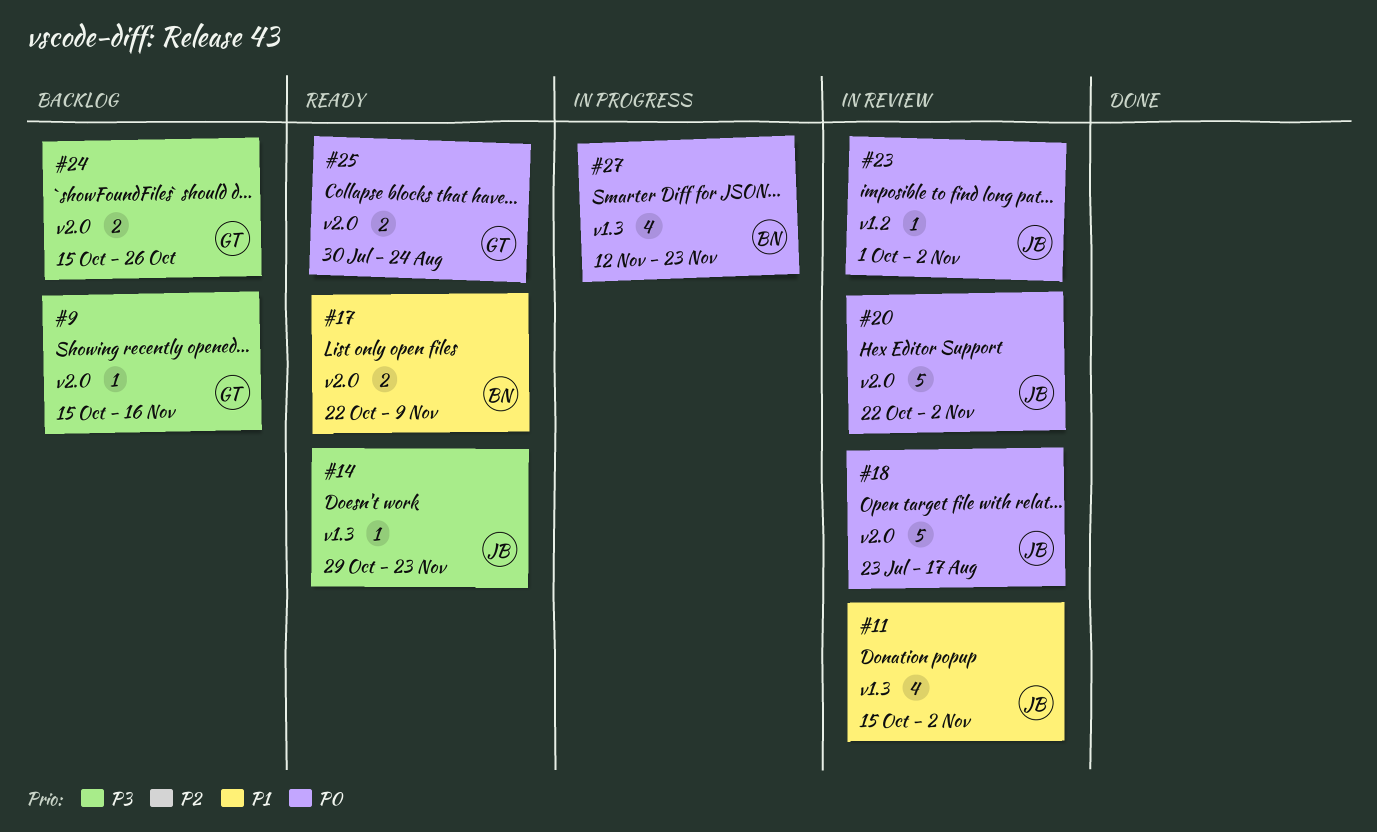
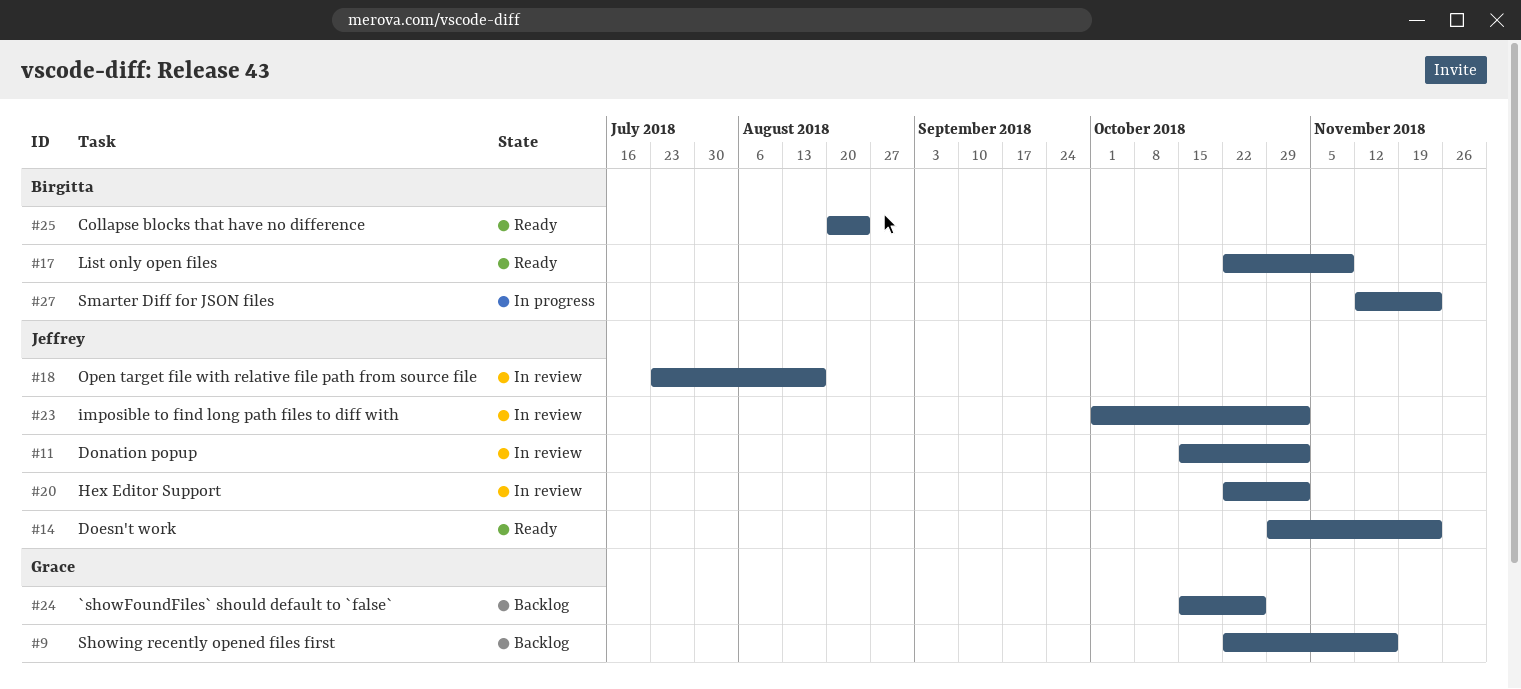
#9, start: Oct 15 -> Oct 22
#25, owner: Grace -> Birgitta
#25, start: Jul 30 -> Aug 20

